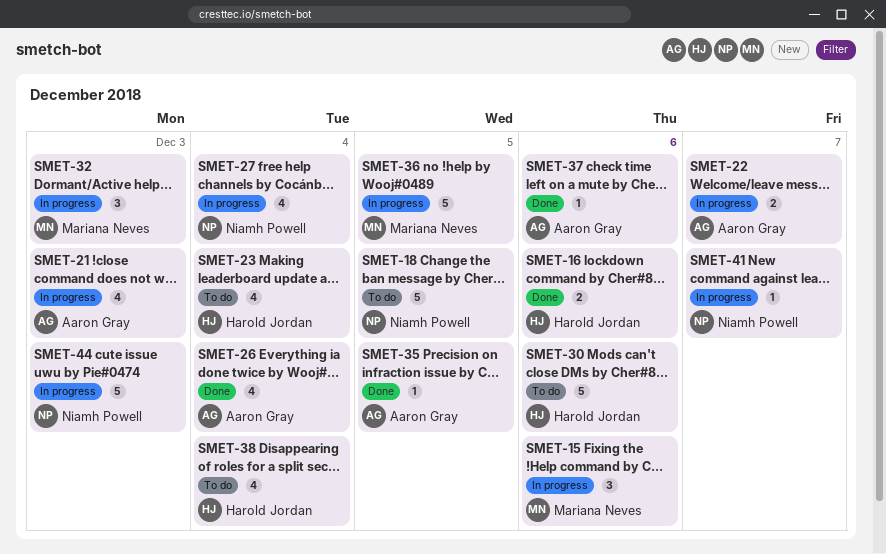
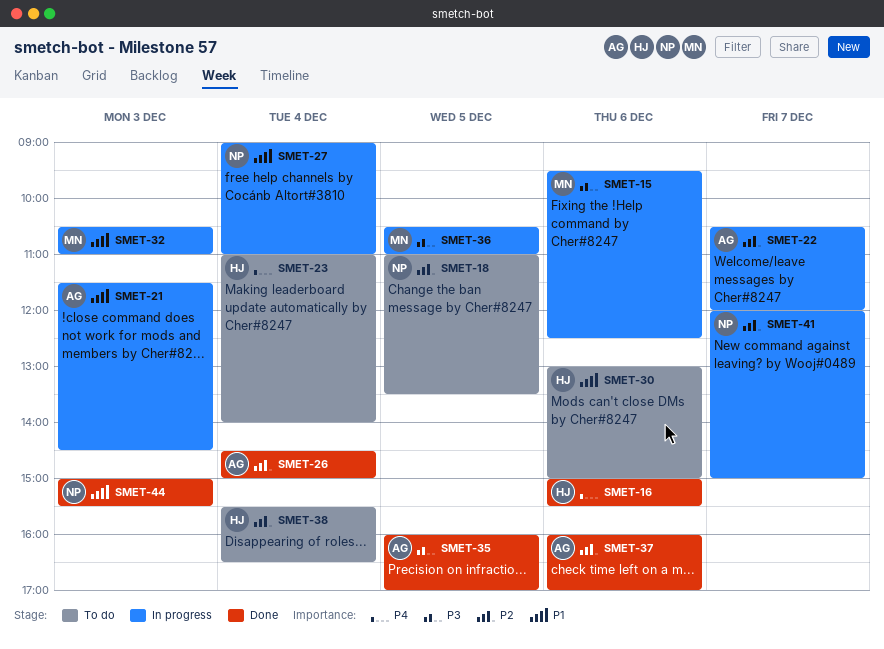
SMET-44, status: In progress -> Done

